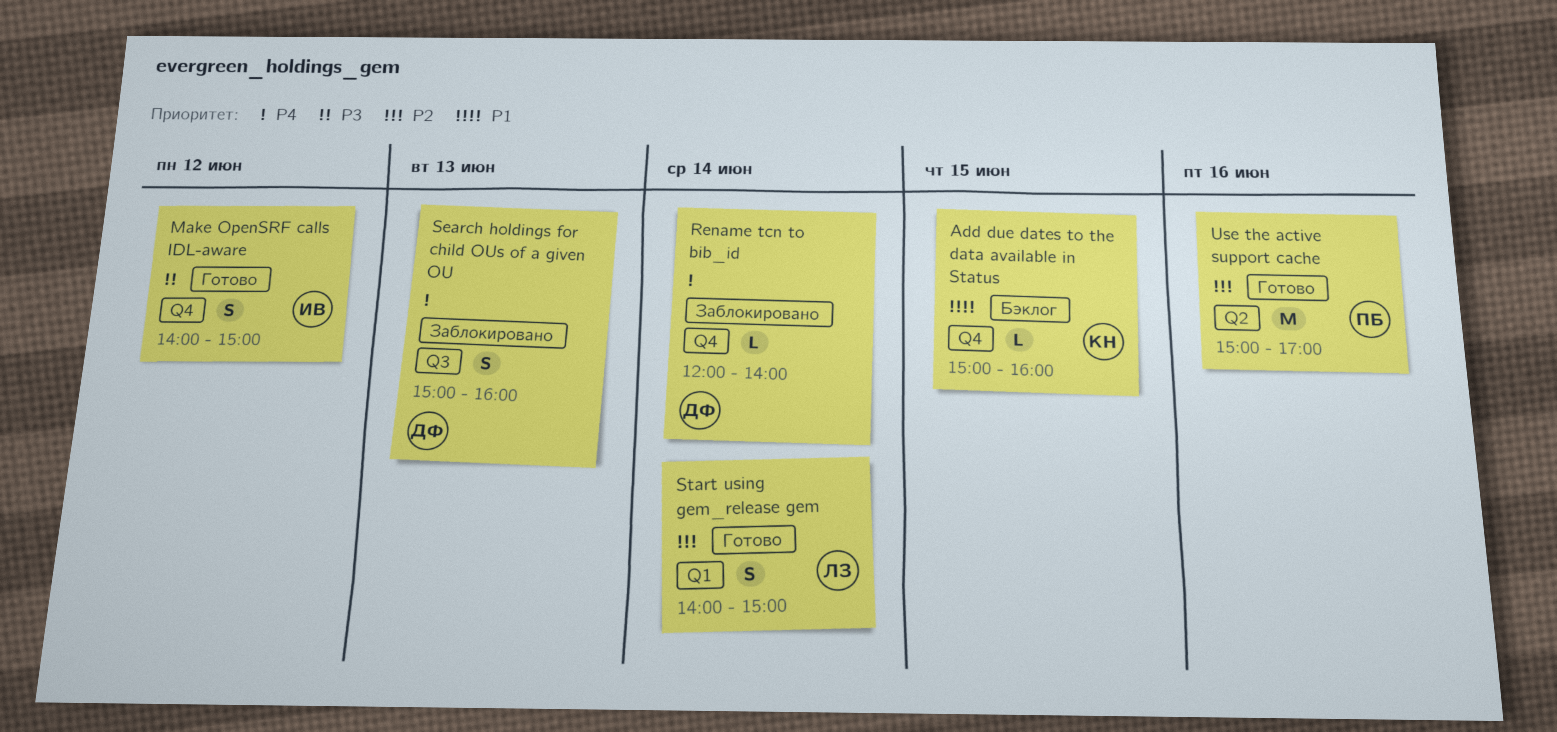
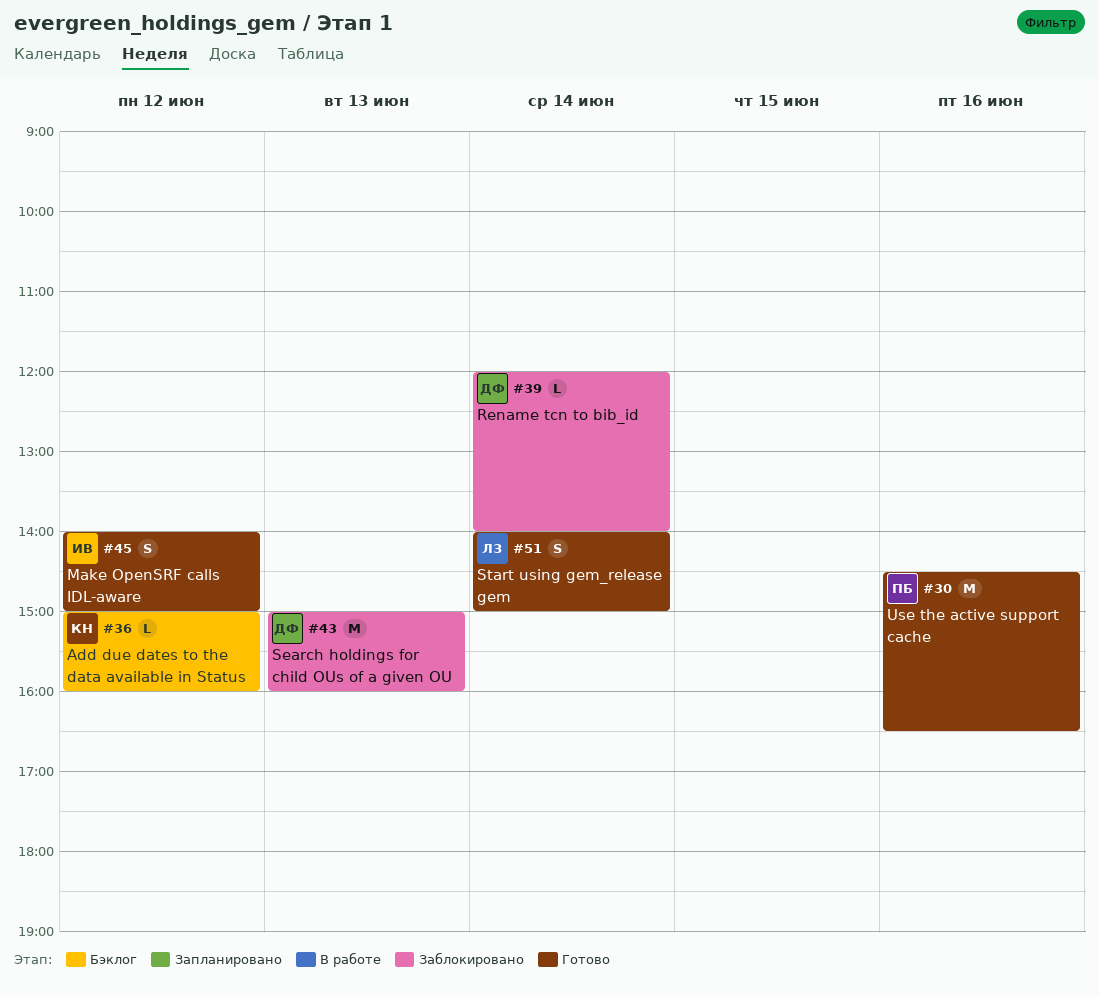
Add due dates to the data available in Status, day: Jun 15 -> Jun 12
Search holdings for child OUs of a given OU, estimate: S -> M
Use the active support cache, begins: 15:00 -> 14:30
Use the active support cache, ends: 17:00 -> 16:30

